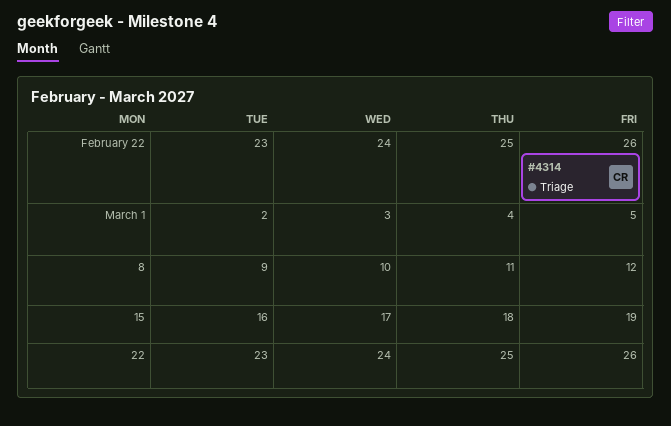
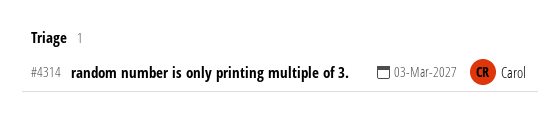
#4314, due: Feb 26 -> Mar 3

